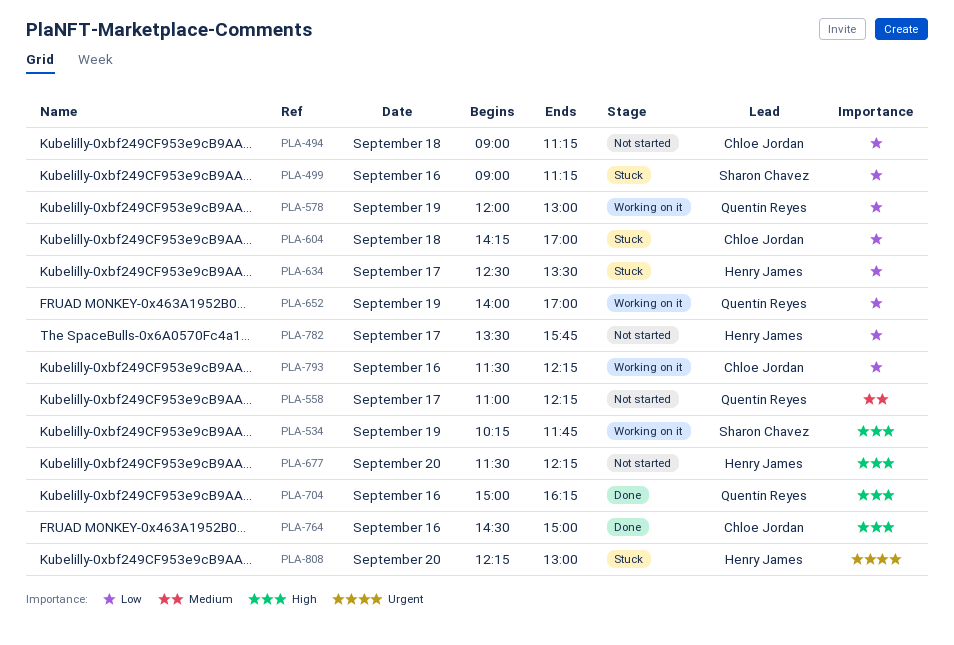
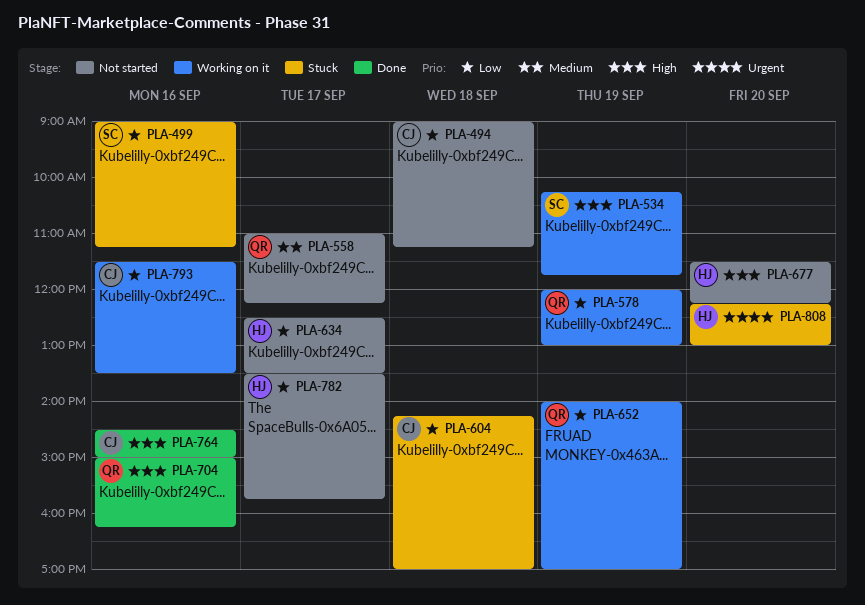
PLA-634, status: Stuck -> Not started
PLA-793, ends: 12:15 -> 13:30

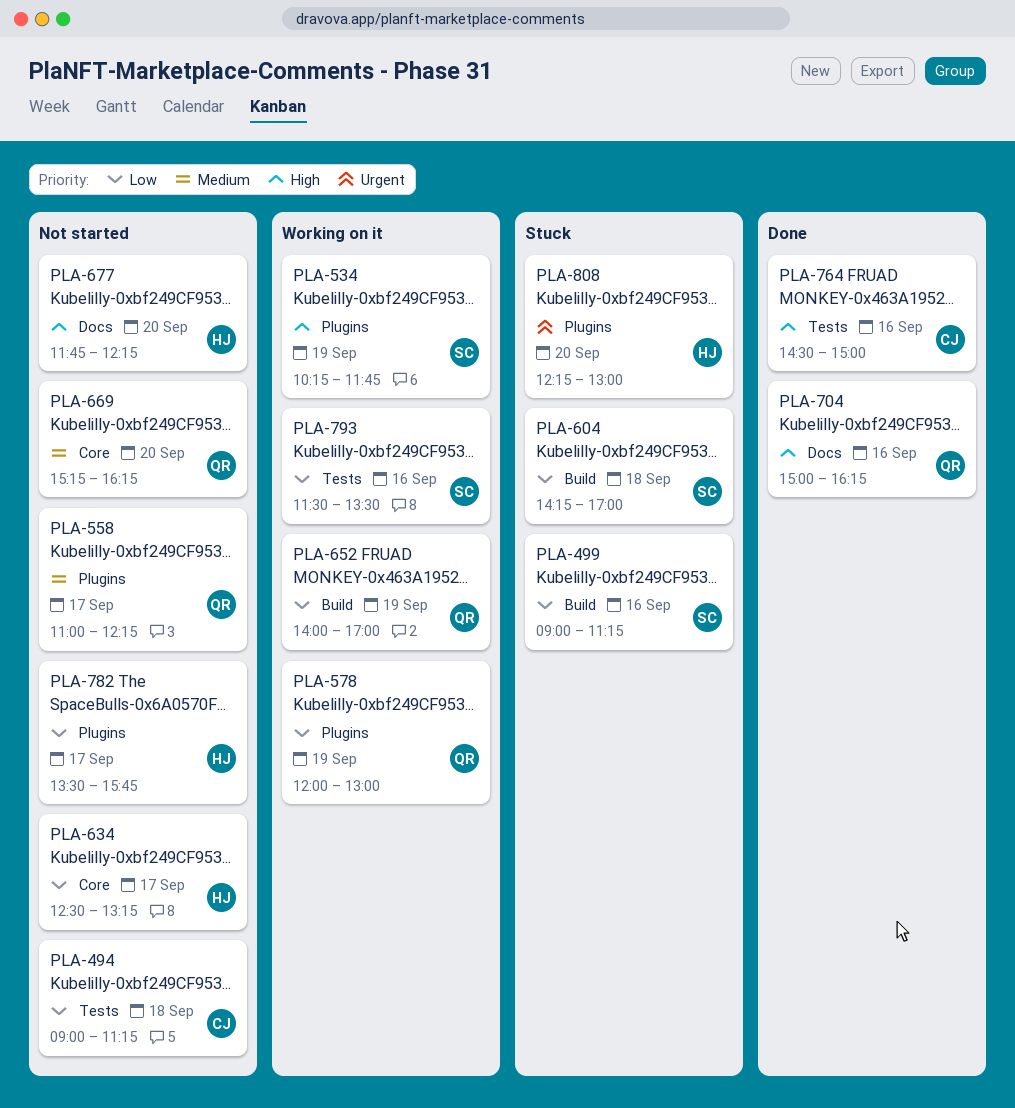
PLA-604, owner: CJ -> SC
PLA-634, ends: 13:30 -> 13:15
PLA-669: none -> present
PLA-677, begins: 11:30 -> 11:45
PLA-793, owner: CJ -> SC

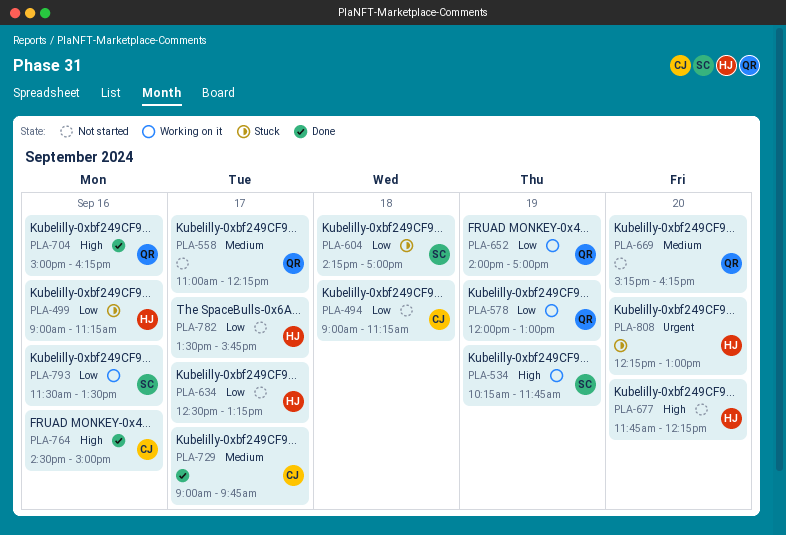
PLA-499, owner: SC -> HJ
PLA-729: none -> present

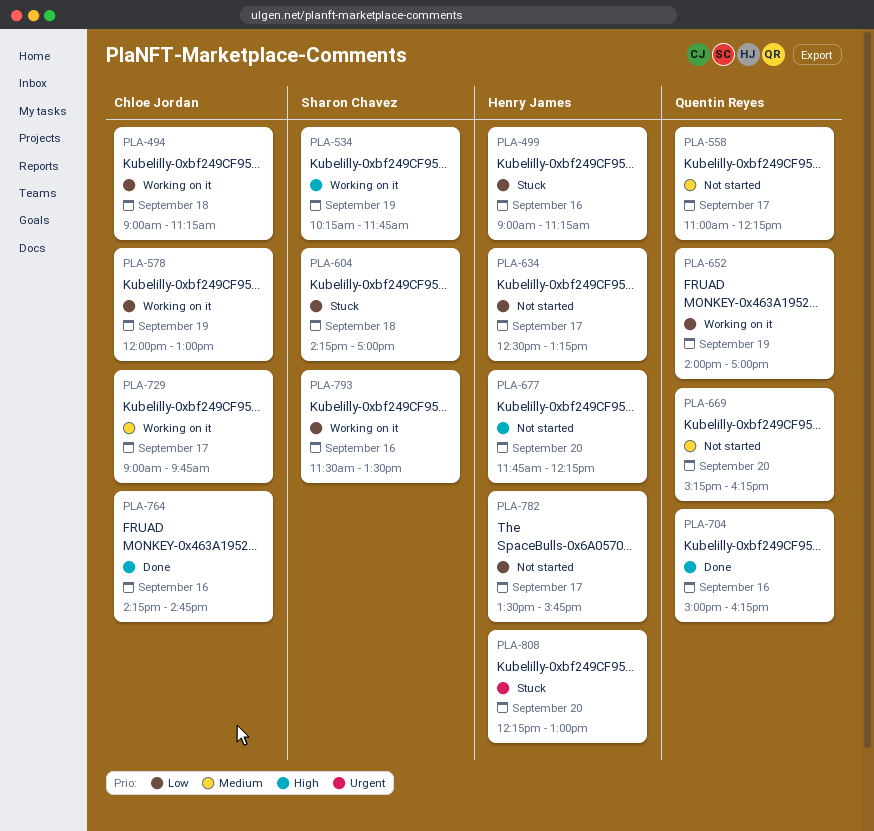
PLA-494, status: Not started -> Working on it
PLA-578, owner: Quentin Reyes -> Chloe Jordan
PLA-729, status: Done -> Working on it
PLA-764, begins: 14:30 -> 14:15
PLA-764, ends: 15:00 -> 14:45

